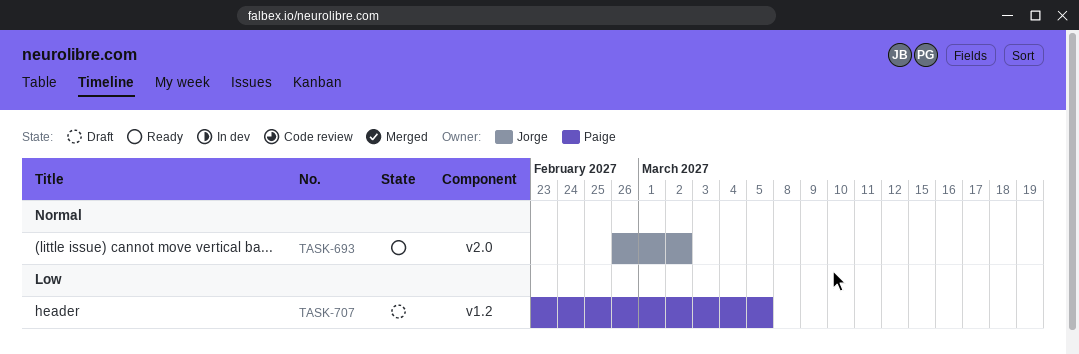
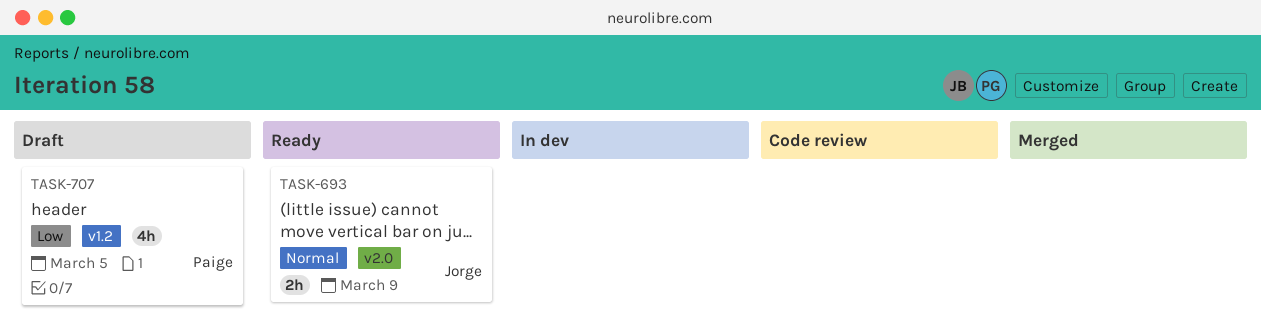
TASK-693, due: Mar 2 -> Mar 9

